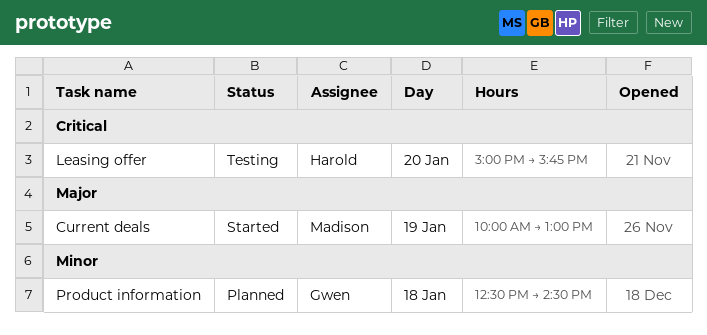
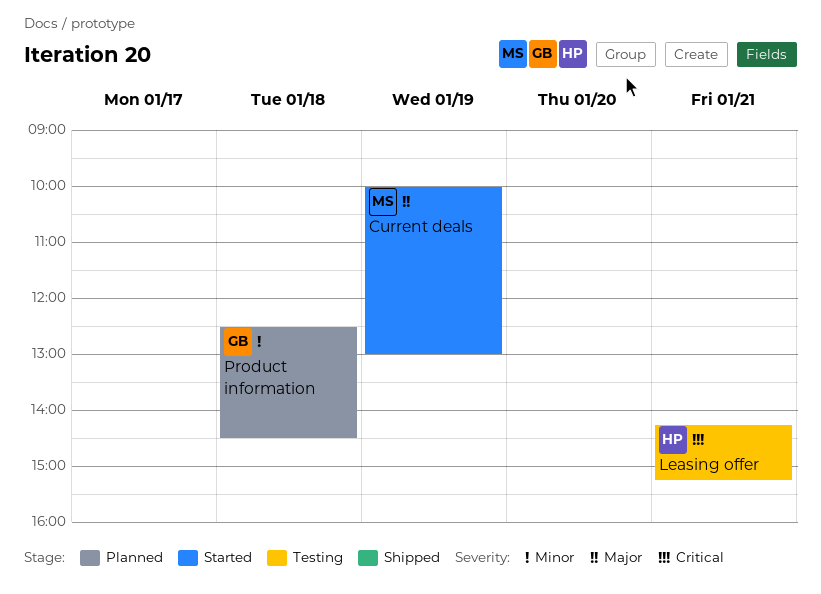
Leasing offer, day: Jan 20 -> Jan 21
Leasing offer, begins: 15:00 -> 14:15
Leasing offer, ends: 15:45 -> 15:15

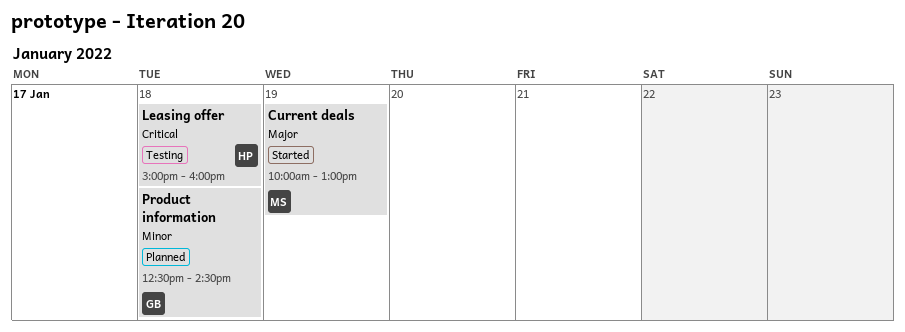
Leasing offer, day: Jan 21 -> Jan 18
Leasing offer, begins: 14:15 -> 15:00
Leasing offer, ends: 15:15 -> 16:00

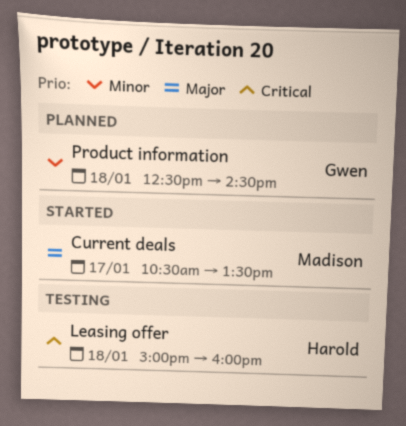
Current deals, day: Jan 19 -> Jan 17
Current deals, begins: 10:00 -> 10:30
Current deals, ends: 13:00 -> 13:30

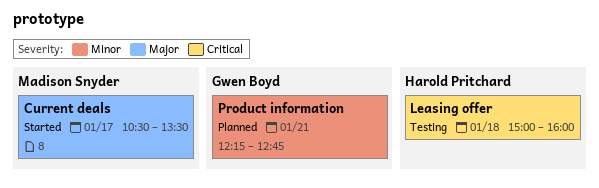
Product information, day: Jan 18 -> Jan 21
Product information, begins: 12:30 -> 12:15
Product information, ends: 14:30 -> 12:45

